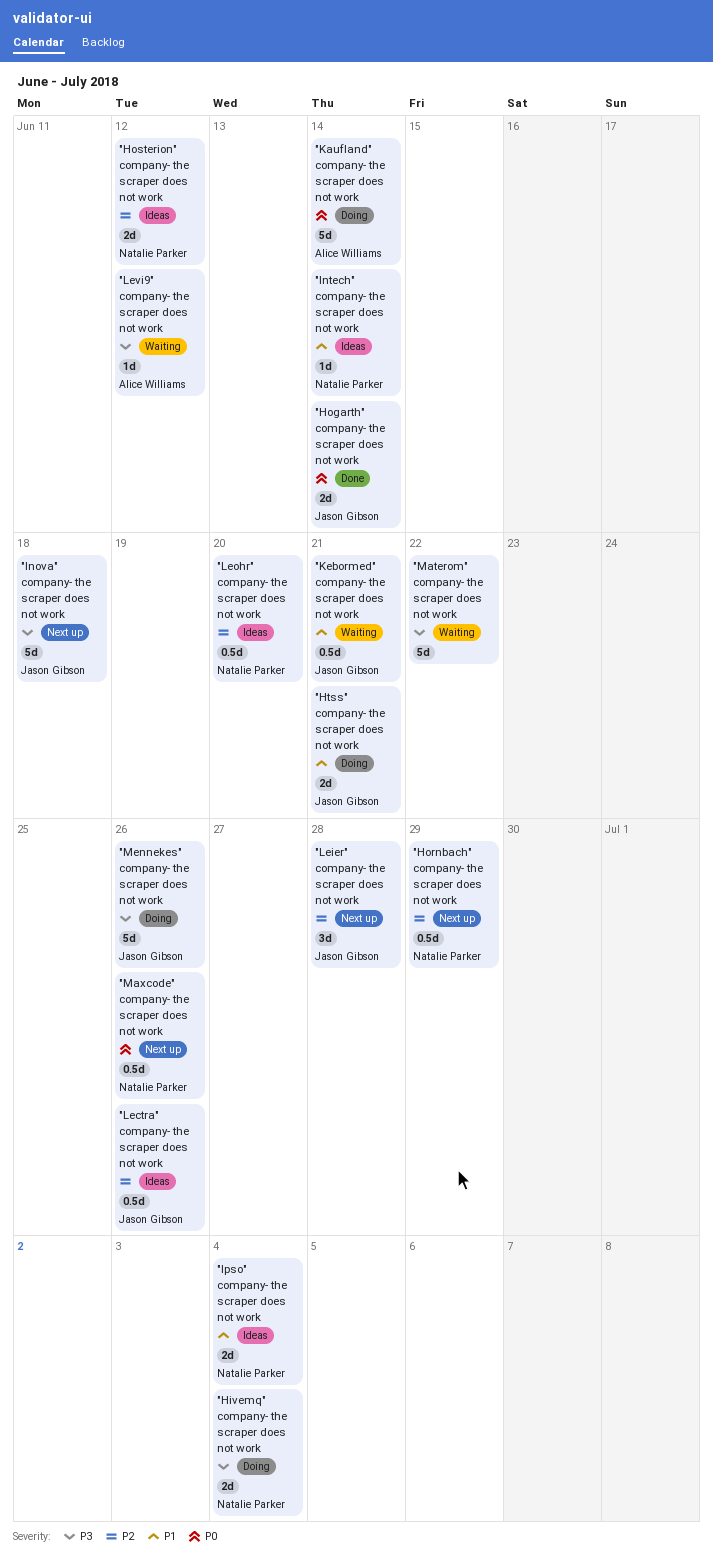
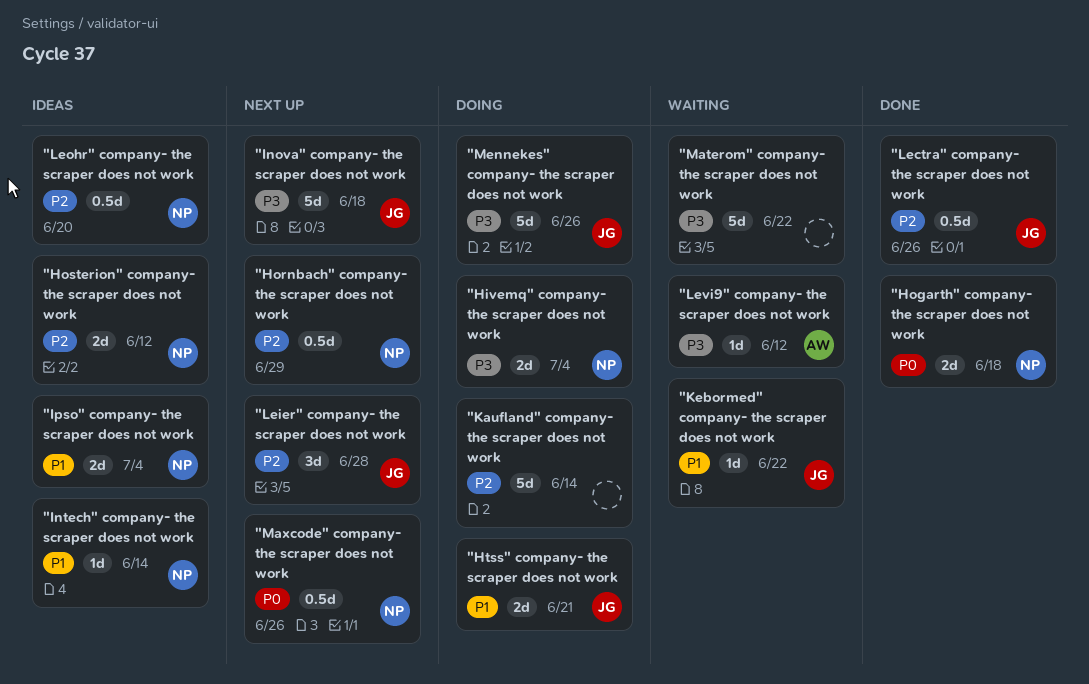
"Hogarth" company- the scraper does not work, owner: Jason Gibson -> Natalie Parker
"Hogarth" company- the scraper does not work, due: Jun 14 -> Jun 18
"Kaufland" company- the scraper does not work, owner: Alice Williams -> none
"Kaufland" company- the scraper does not work, priority: P0 -> P2
"Kebormed" company- the scraper does not work, estimate: 0.5d -> 1d
"Kebormed" company- the scraper does not work, due: Jun 21 -> Jun 22
"Lectra" company- the scraper does not work, status: Ideas -> Done

